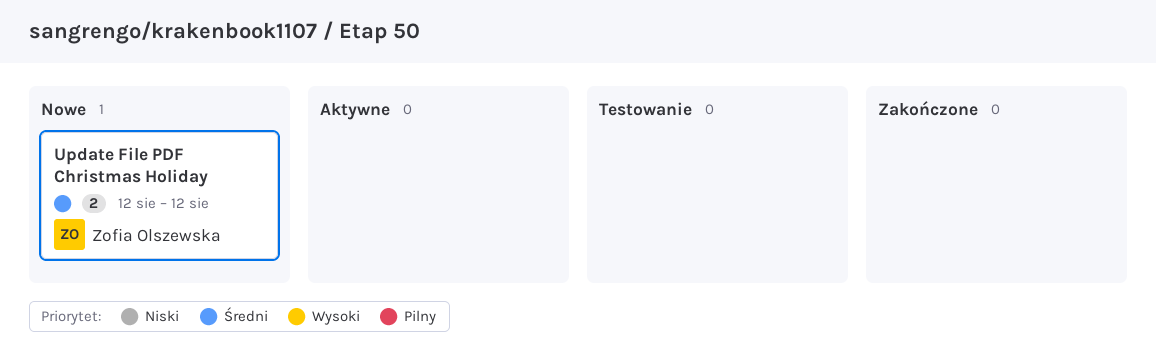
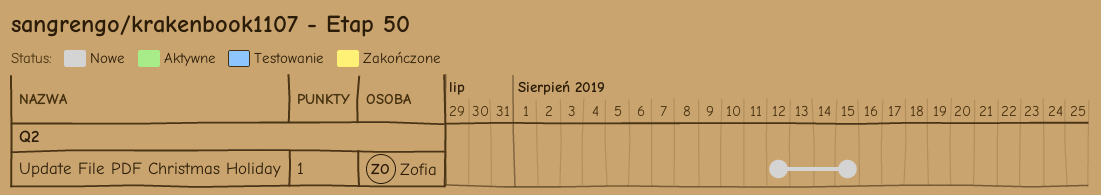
Update File PDF Christmas Holiday, estimate: 2 -> 1
Update File PDF Christmas Holiday, due: Aug 12 -> Aug 15

